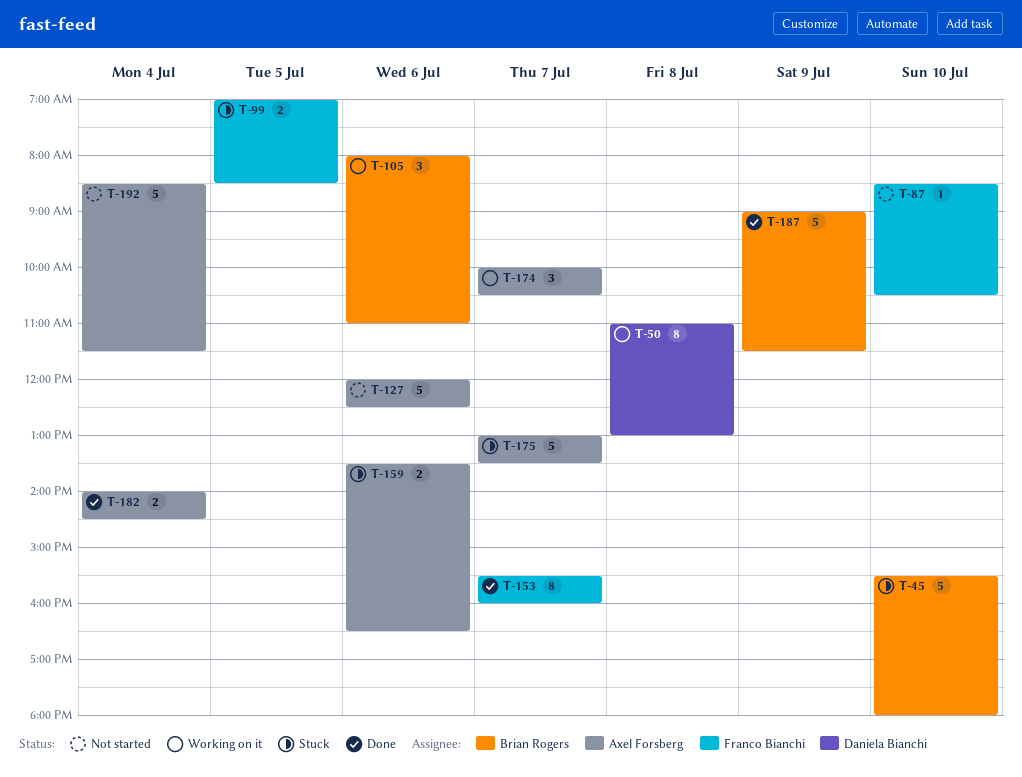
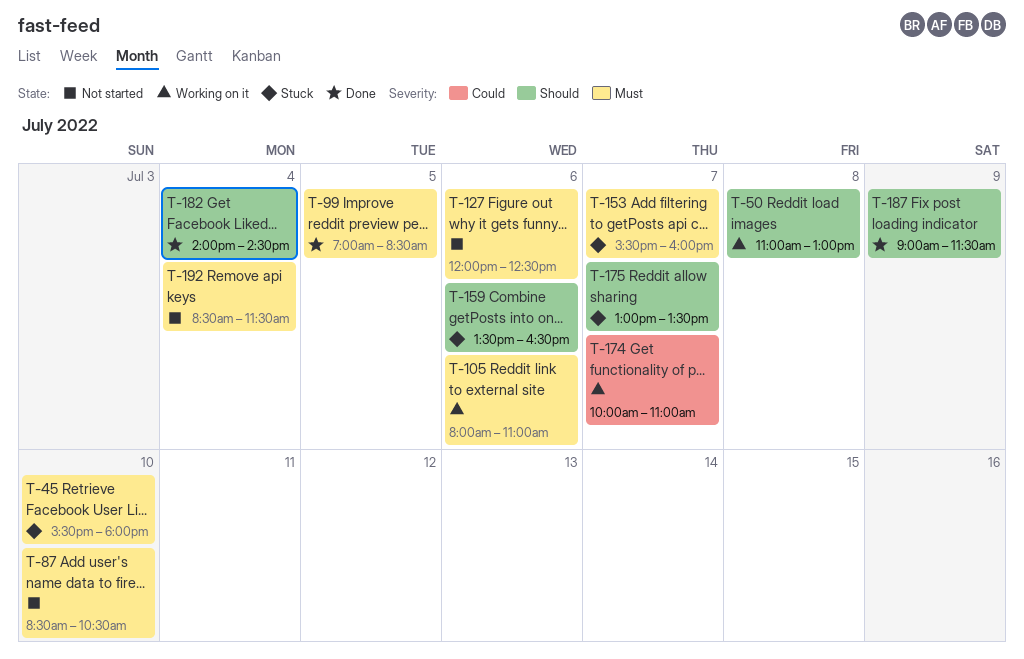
T-99, status: Stuck -> Done
T-153, status: Done -> Stuck
T-174, ends: 10:30 -> 11:00

